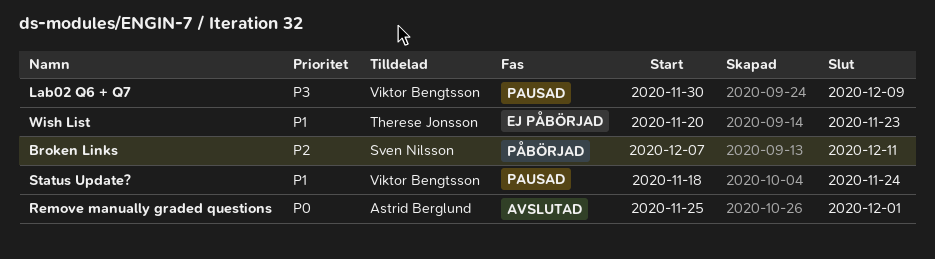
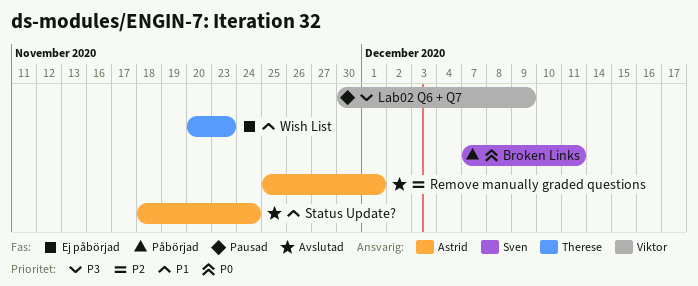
Broken Links, priority: P2 -> P0
Remove manually graded questions, priority: P0 -> P2
Status Update?, status: Pausad -> Avslutad
Status Update?, owner: Viktor Bengtsson -> Astrid Berglund

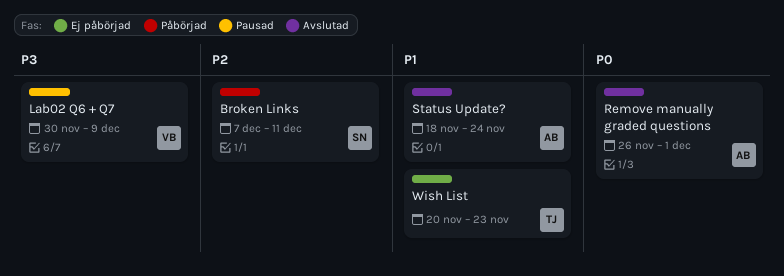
Broken Links, priority: P0 -> P2
Remove manually graded questions, priority: P2 -> P0
Remove manually graded questions, start: Nov 25 -> Nov 26

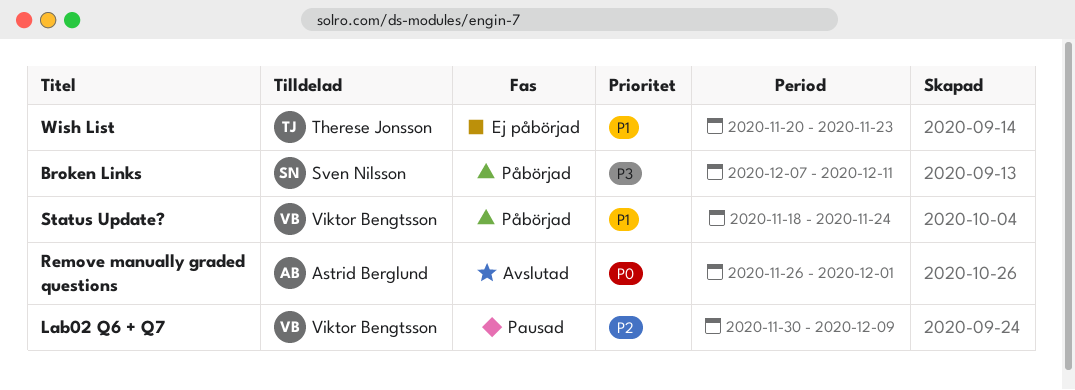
Broken Links, priority: P2 -> P3
Lab02 Q6 + Q7, priority: P3 -> P2
Status Update?, status: Avslutad -> Påbörjad
Status Update?, owner: Astrid Berglund -> Viktor Bengtsson

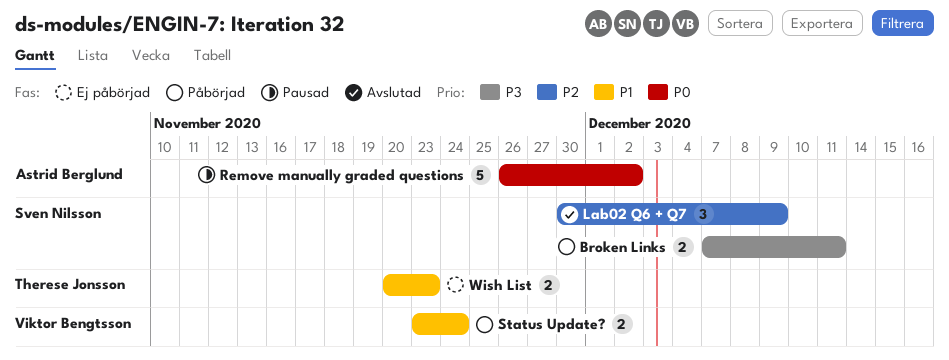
Lab02 Q6 + Q7, status: Pausad -> Avslutad
Lab02 Q6 + Q7, owner: Viktor Bengtsson -> Sven Nilsson
Remove manually graded questions, status: Avslutad -> Pausad
Remove manually graded questions, due: Dec 1 -> Dec 2
Status Update?, start: Nov 18 -> Nov 23

